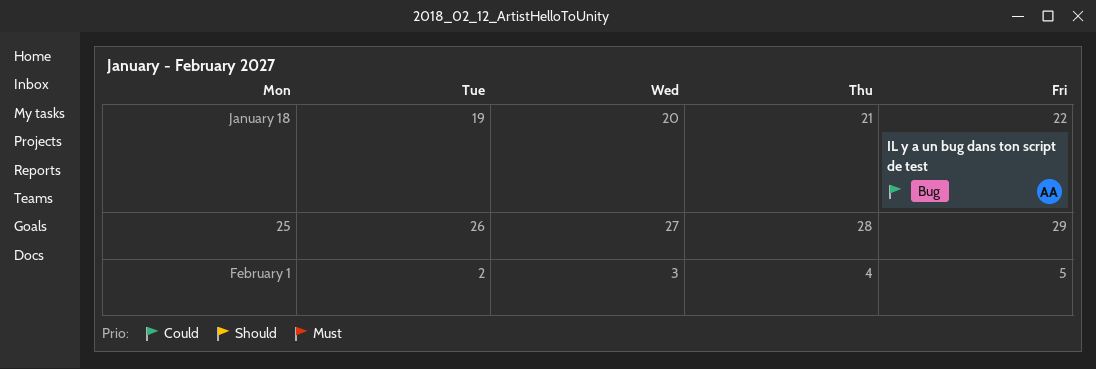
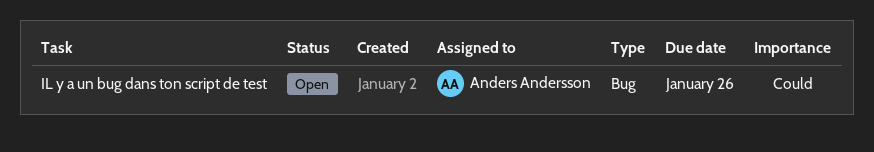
IL y a un bug dans ton script de test, due: Jan 22 -> Jan 26

